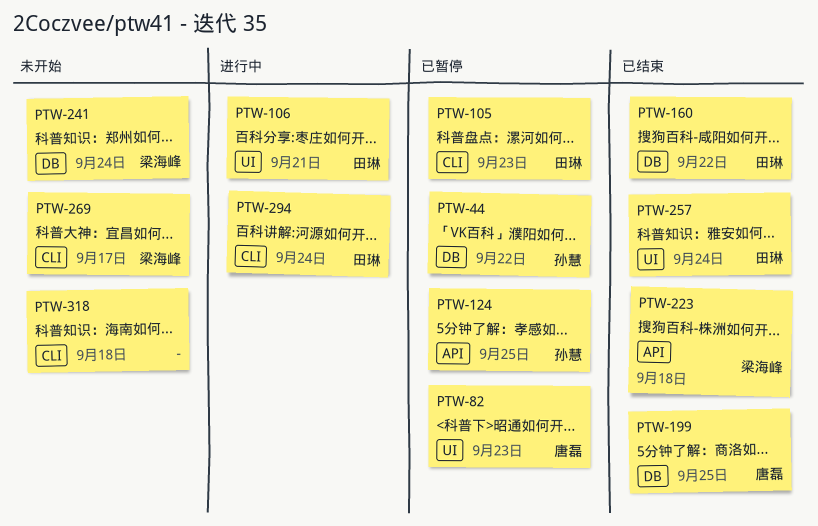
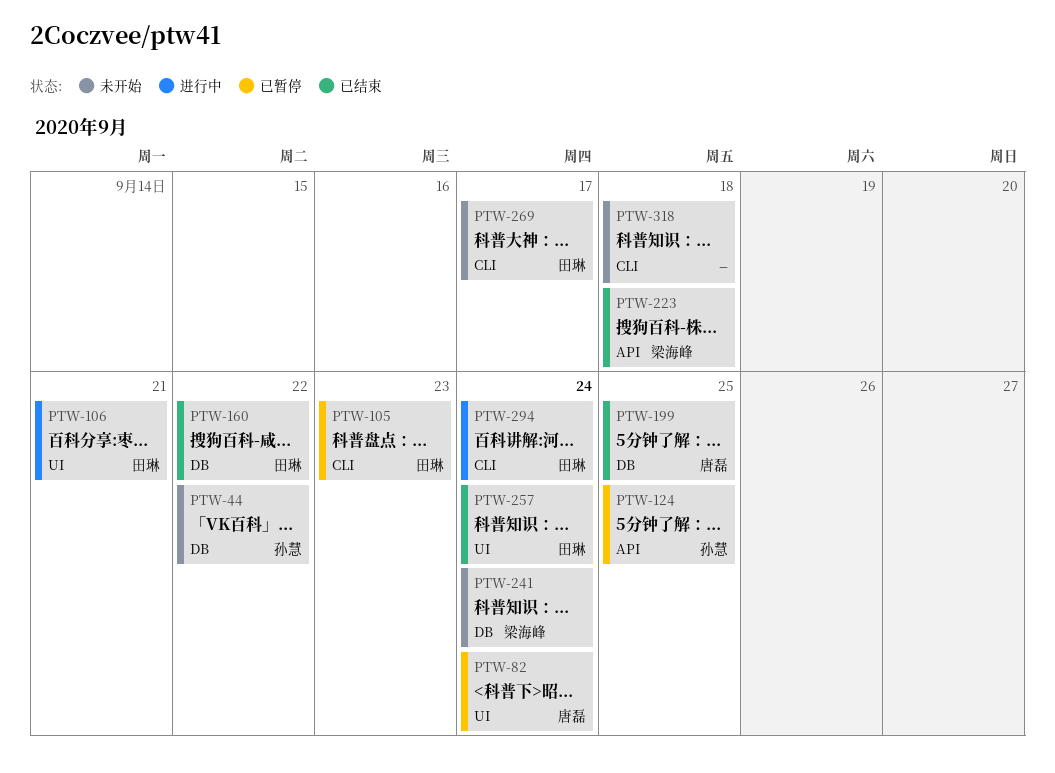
PTW-44, status: 已暂停 -> 未开始
PTW-82, due: Sep 23 -> Sep 24
PTW-269, owner: 梁海峰 -> 田琳

